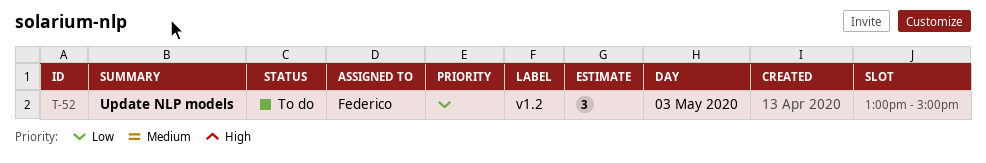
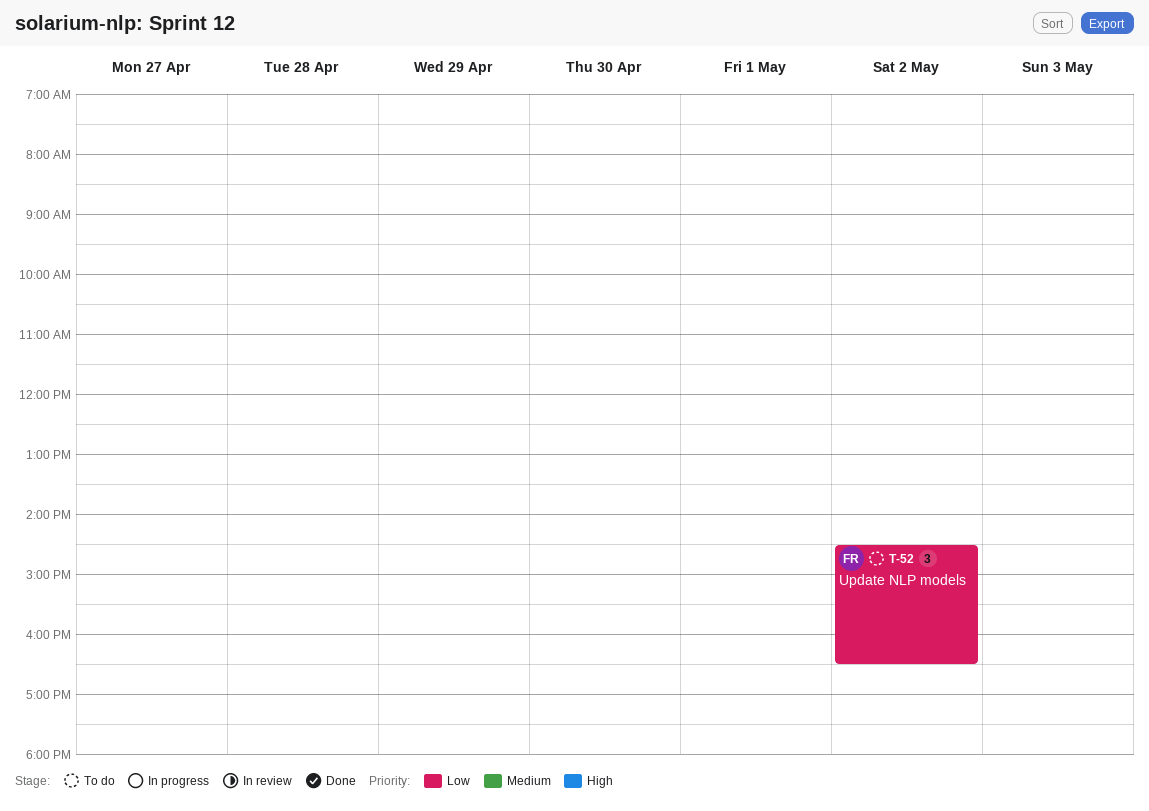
T-52, day: May 3 -> May 2
T-52, begins: 13:00 -> 14:30
T-52, ends: 15:00 -> 16:30

